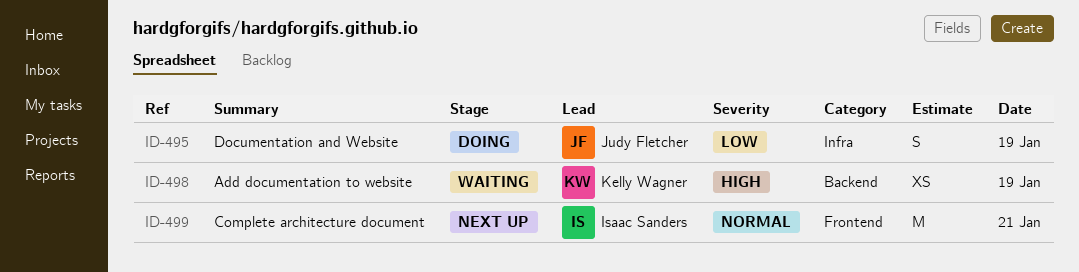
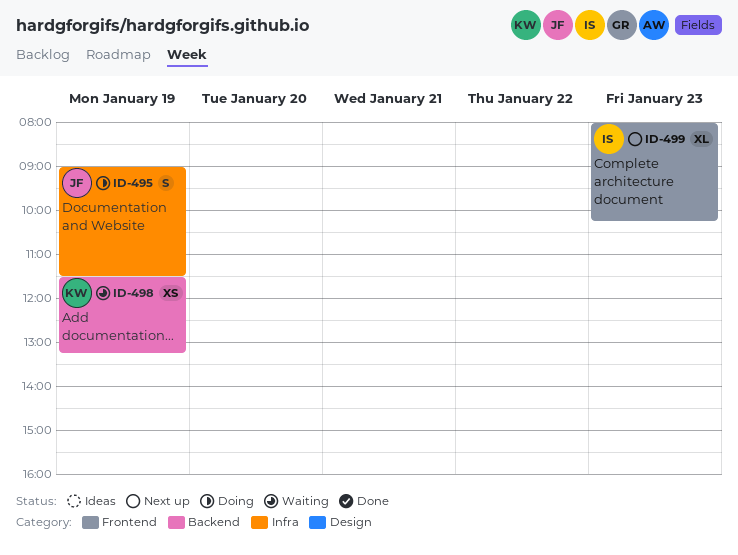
ID-499, estimate: M -> XL
ID-499, day: Jan 21 -> Jan 23

